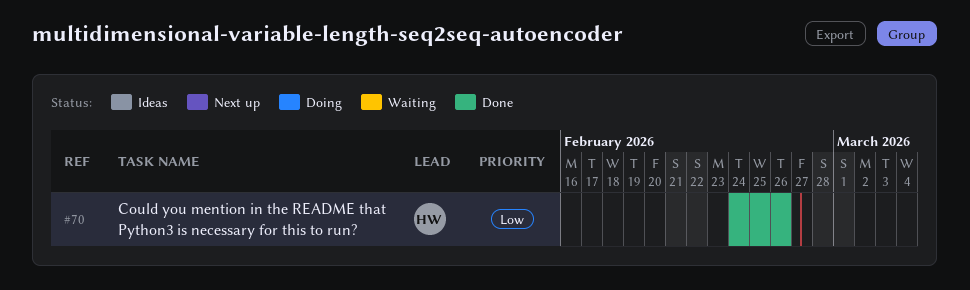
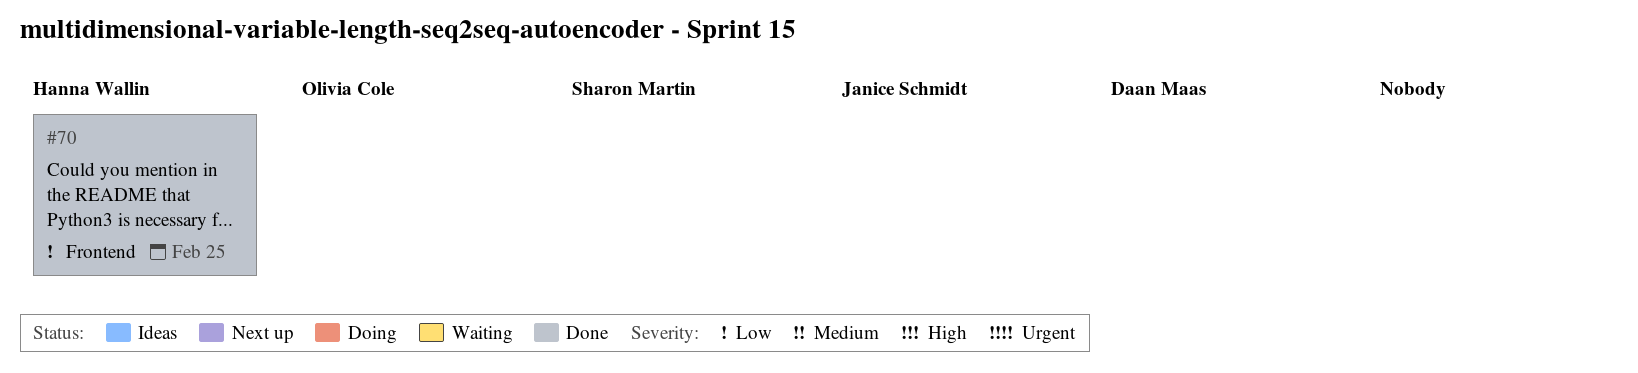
#70, due: Feb 26 -> Feb 25

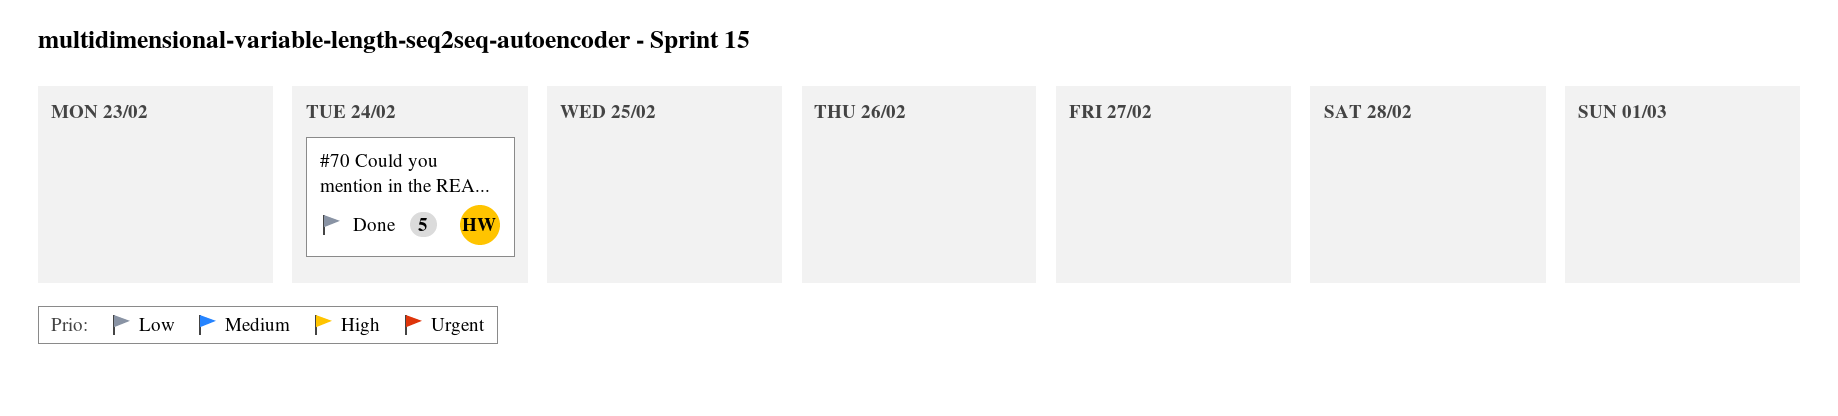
#70, due: Feb 25 -> Feb 24

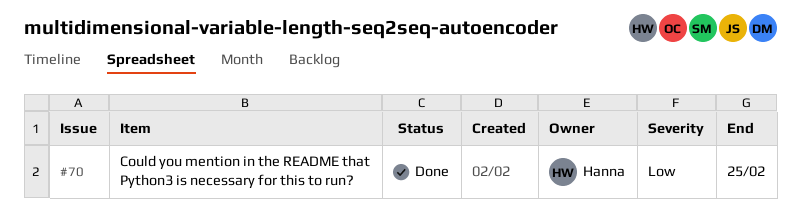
#70, due: Feb 24 -> Feb 25

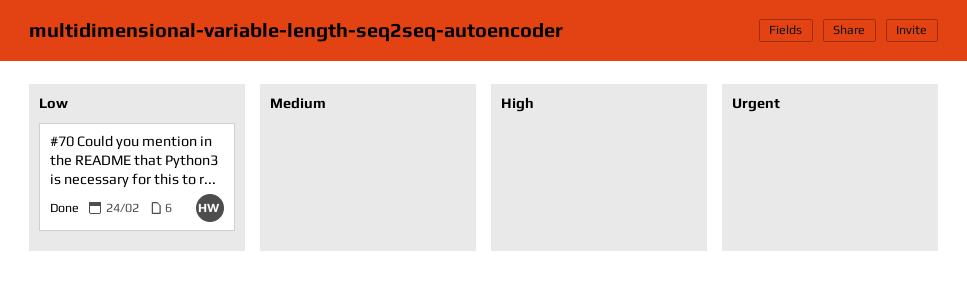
#70, due: Feb 25 -> Feb 24

